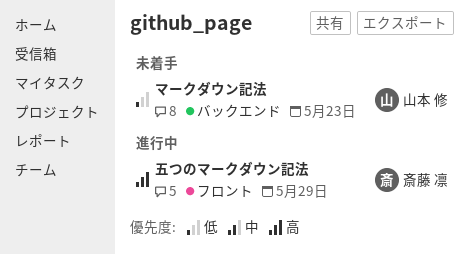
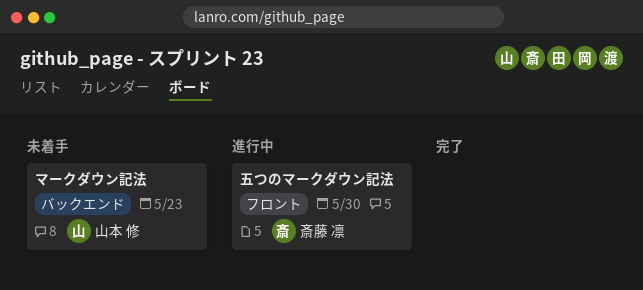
五つのマークダウン記法, due: May 29 -> May 30

